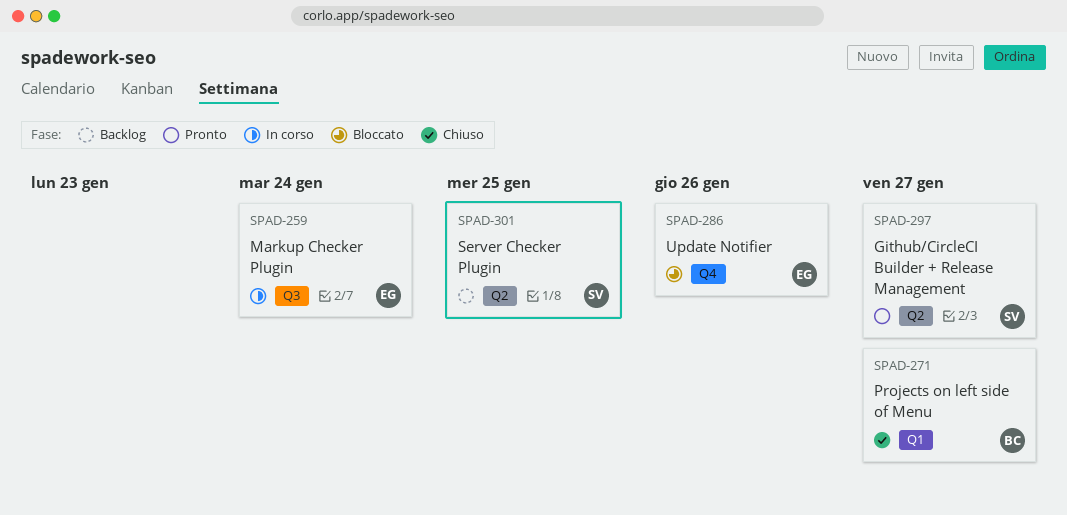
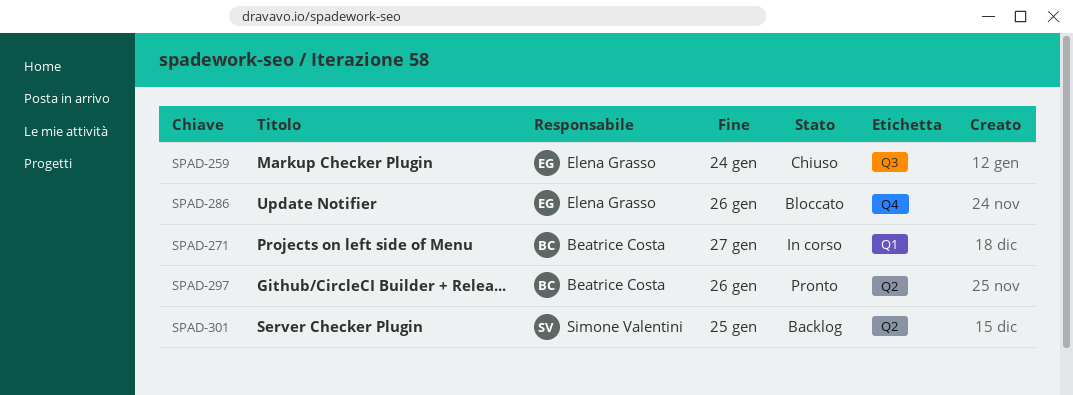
SPAD-259, status: In corso -> Chiuso
SPAD-271, status: Chiuso -> In corso
SPAD-297, owner: Simone Valentini -> Beatrice Costa
SPAD-297, due: Jan 27 -> Jan 26

